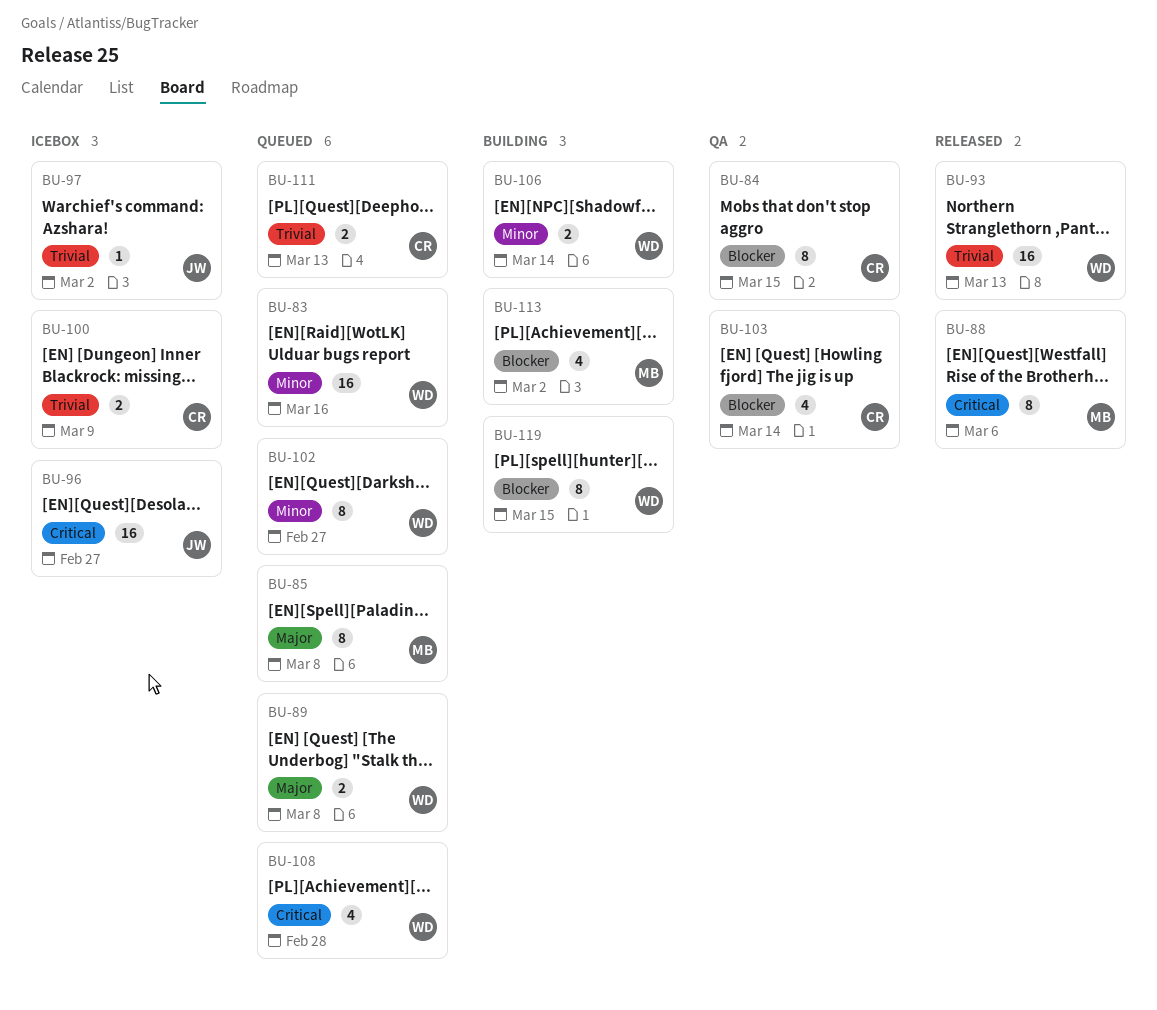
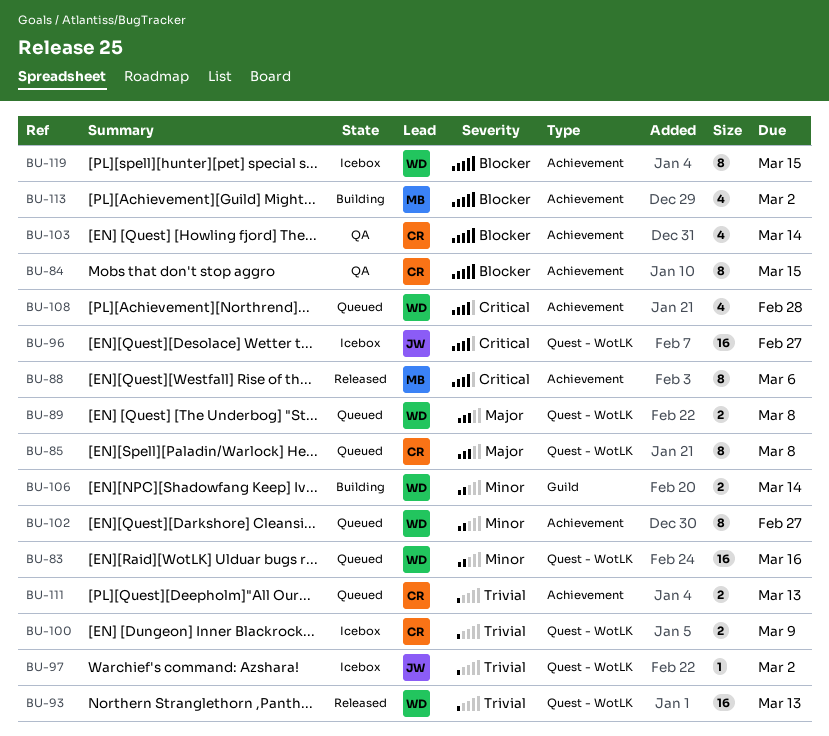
BU-85, owner: MB -> CR
BU-119, status: Building -> Icebox

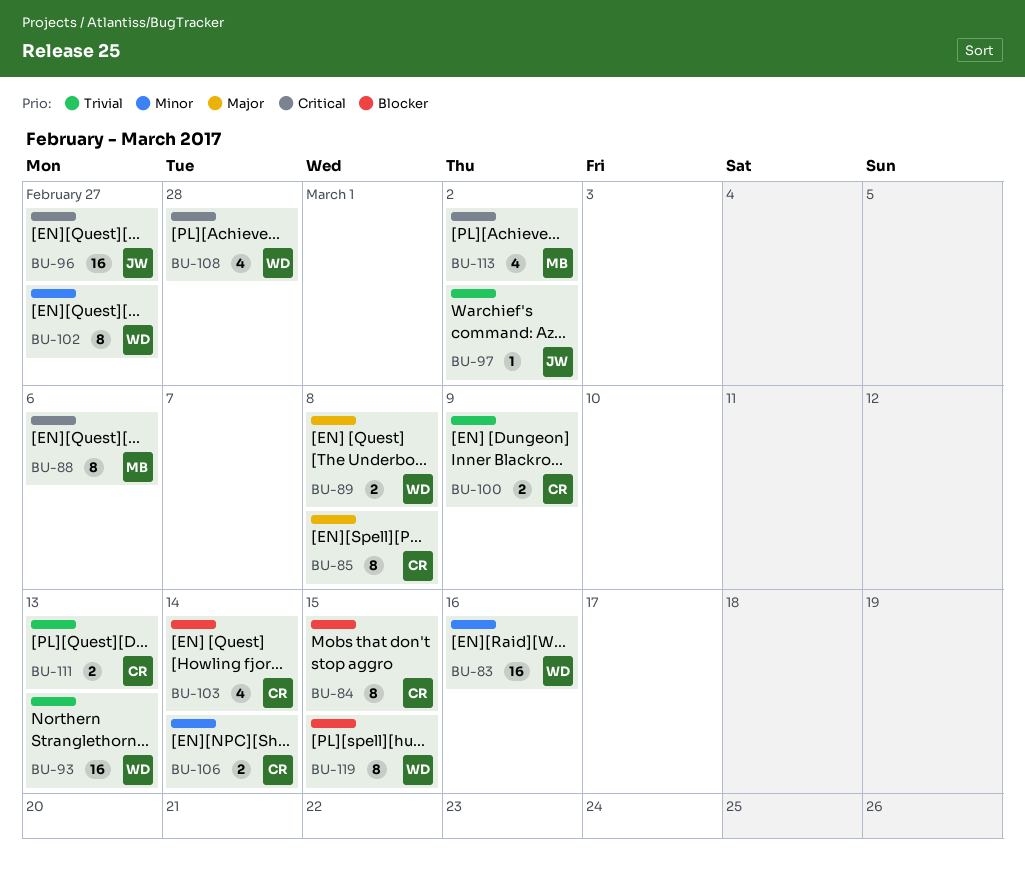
BU-106, owner: WD -> CR
BU-113, priority: Blocker -> Critical

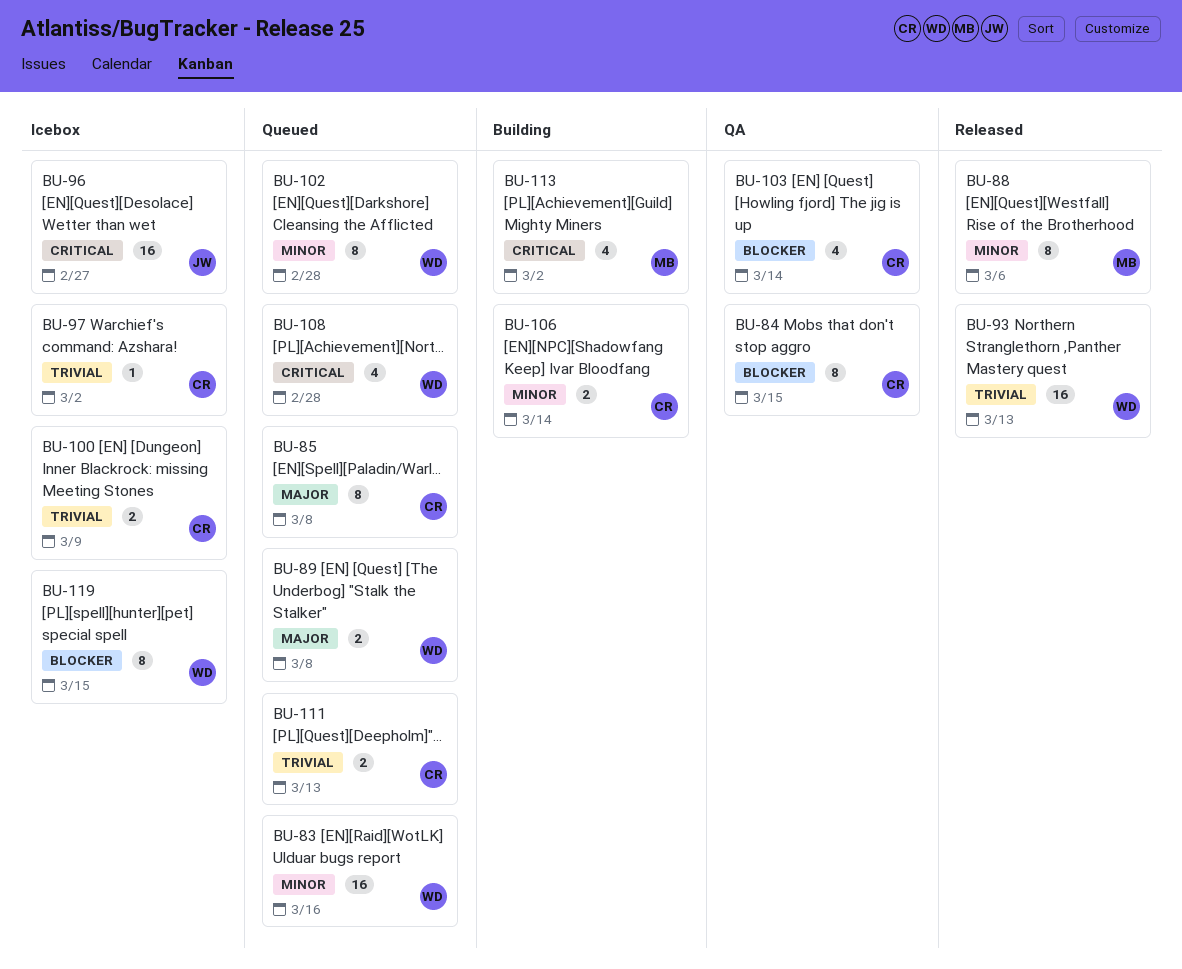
BU-88, priority: Critical -> Minor
BU-97, owner: JW -> CR
BU-102, due: Feb 27 -> Feb 28

